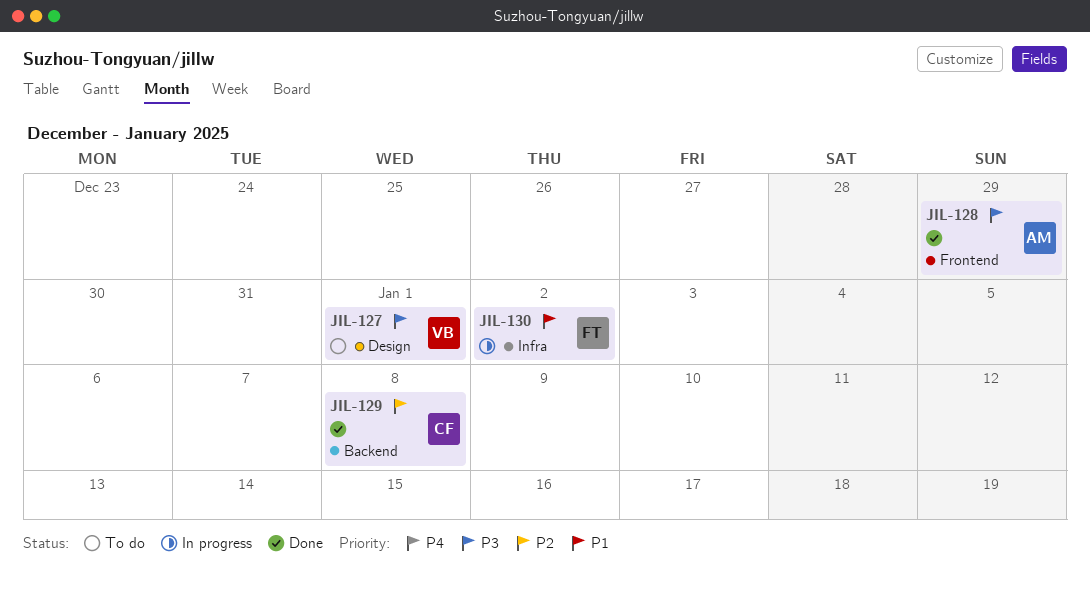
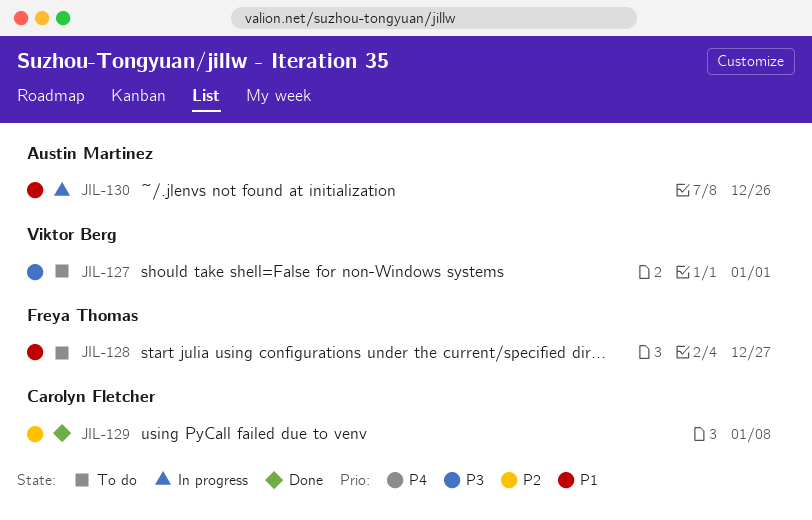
JIL-128, status: Done -> To do
JIL-128, owner: Austin Martinez -> Freya Thomas
JIL-128, priority: P3 -> P1
JIL-128, due: Dec 29 -> Dec 27
JIL-130, owner: Freya Thomas -> Austin Martinez
JIL-130, due: Jan 2 -> Dec 26

